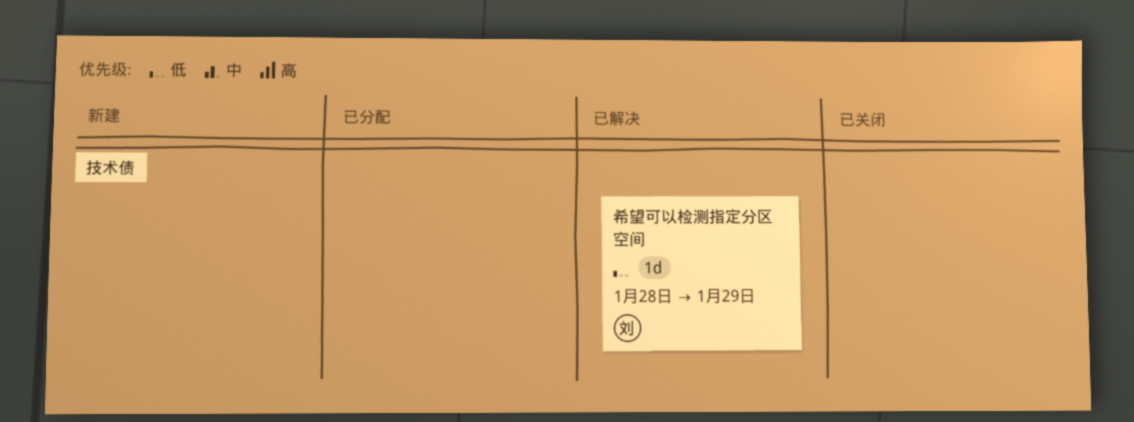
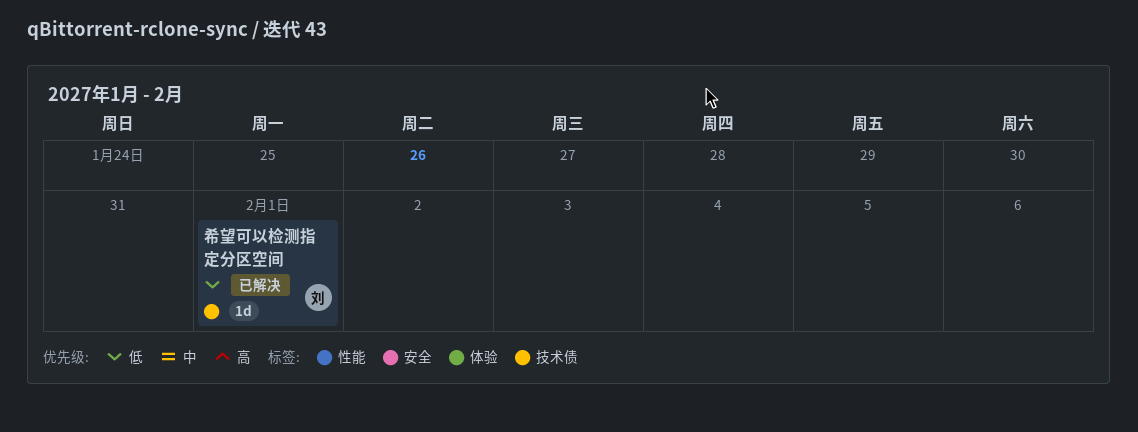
希望可以检测指定分区空间, due: Jan 29 -> Feb 1

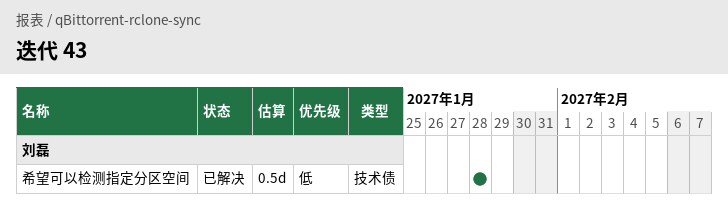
希望可以检测指定分区空间, estimate: 1d -> 0.5d
希望可以检测指定分区空间, due: Feb 1 -> Jan 28

